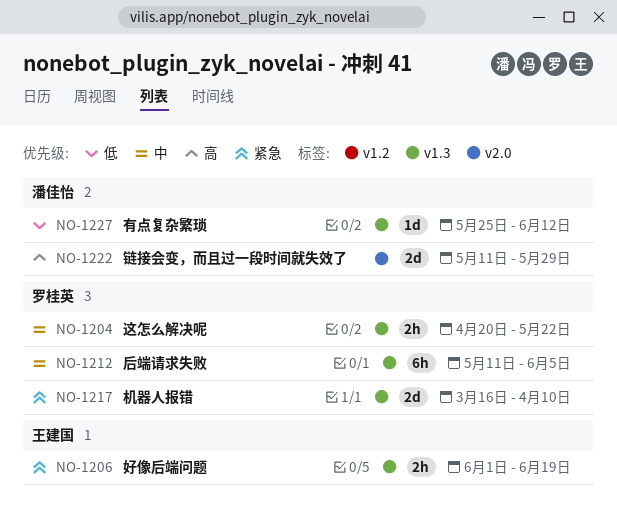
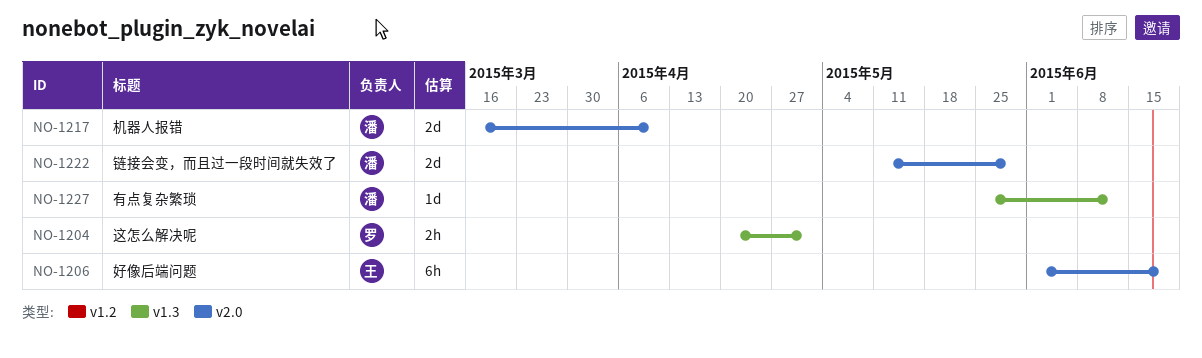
NO-1204, due: May 22 -> May 1
NO-1206, label: v1.3 -> v2.0
NO-1206, estimate: 2h -> 6h
NO-1212: present -> none
NO-1217, owner: 罗桂英 -> 潘佳怡
NO-1217, label: v1.3 -> v2.0

